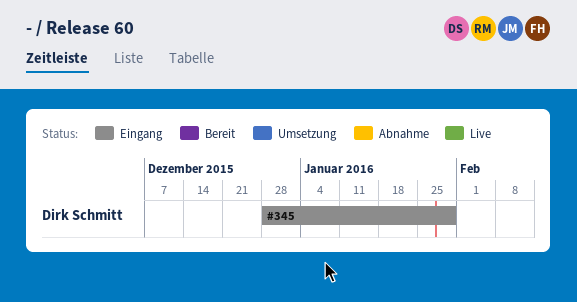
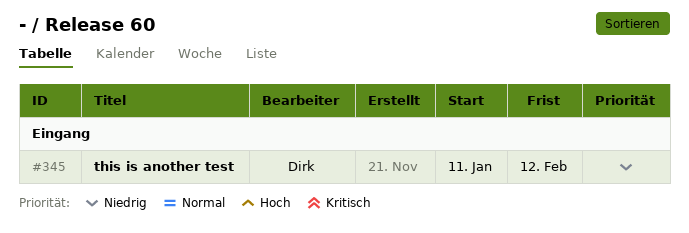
#345, start: Dec 28 -> Jan 11
#345, due: Jan 29 -> Feb 12

